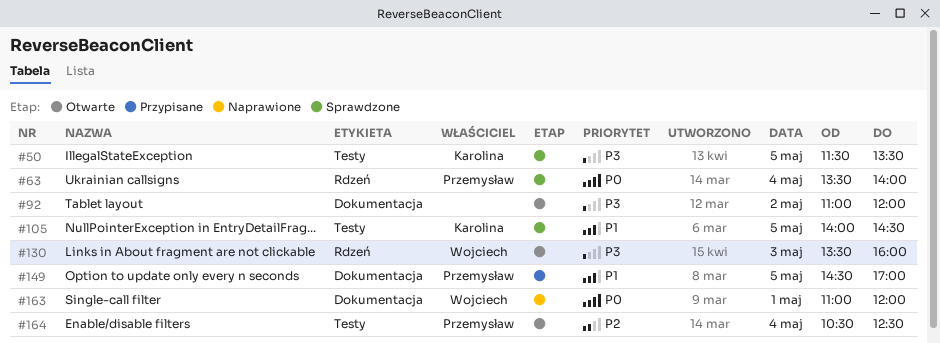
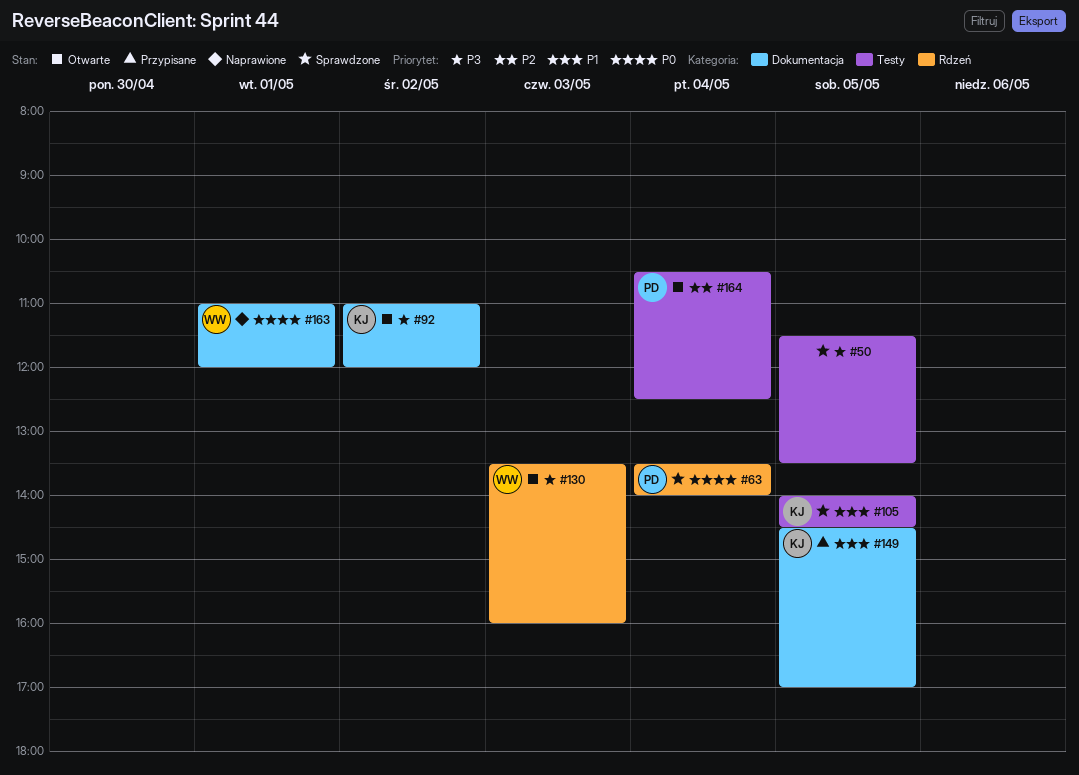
#50, owner: Karolina -> none
#92, owner: none -> Karolina
#149, owner: Przemysław -> Karolina

